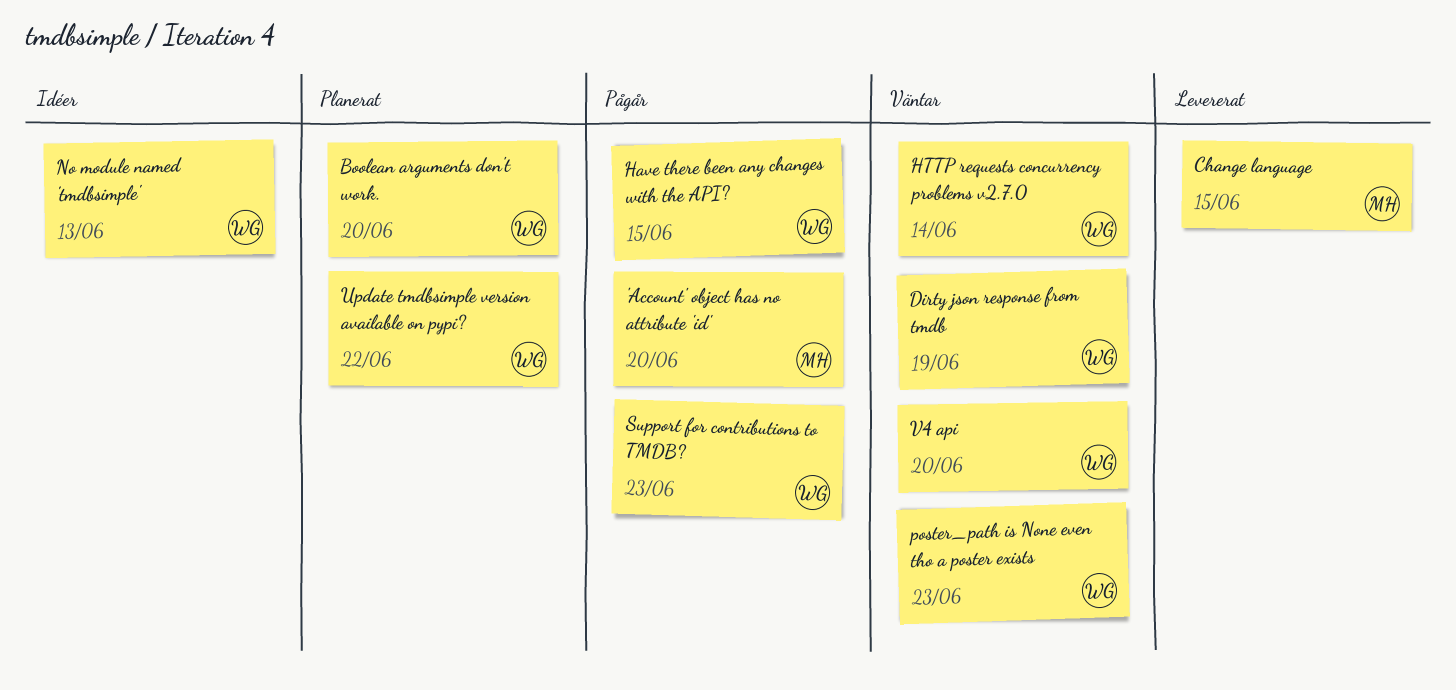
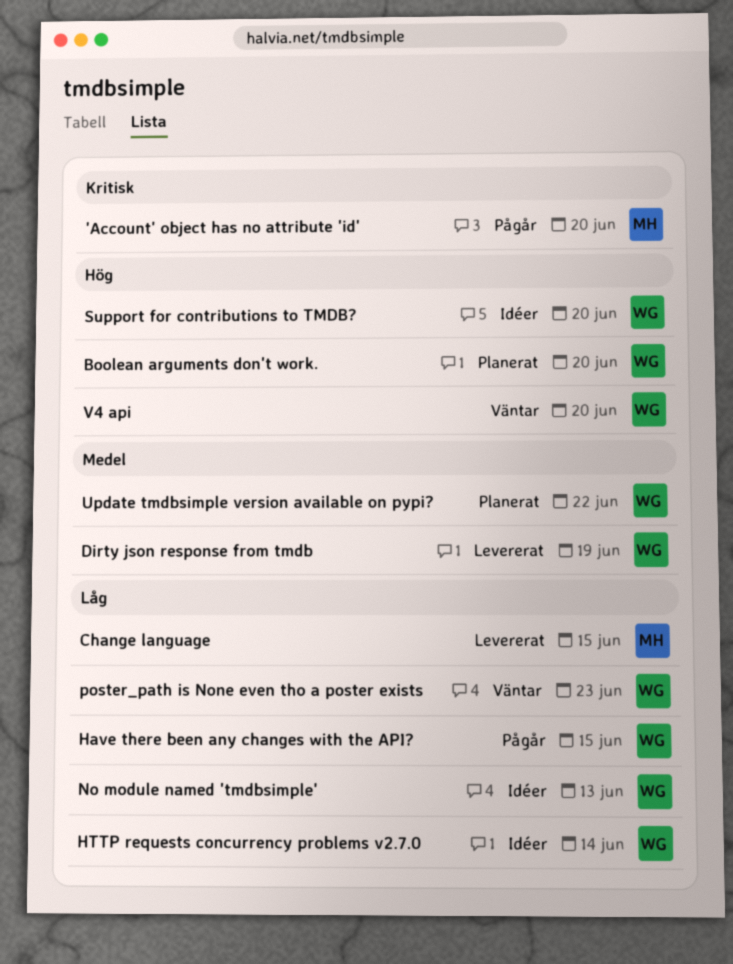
Dirty json response from tmdb, status: Väntar -> Levererat
HTTP requests concurrency problems v2.7.0, status: Väntar -> Idéer
Support for contributions to TMDB?, status: Pågår -> Idéer
Support for contributions to TMDB?, due: Jun 23 -> Jun 20

